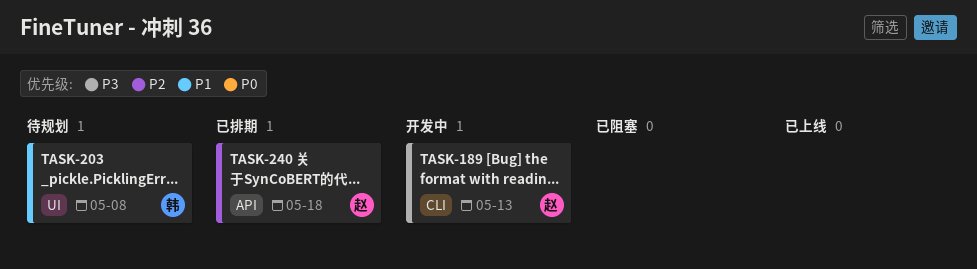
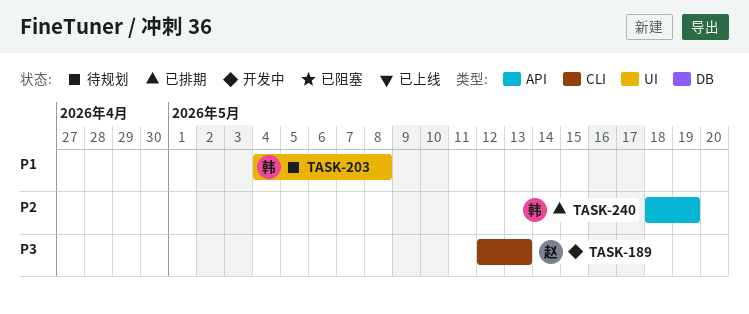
TASK-240, owner: 赵 -> 韩
TASK-240, due: May 18 -> May 19

